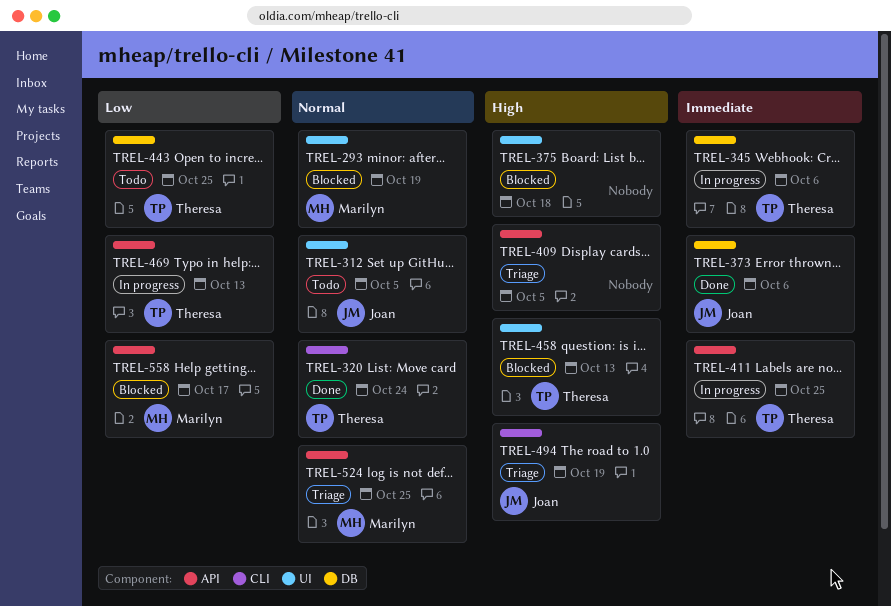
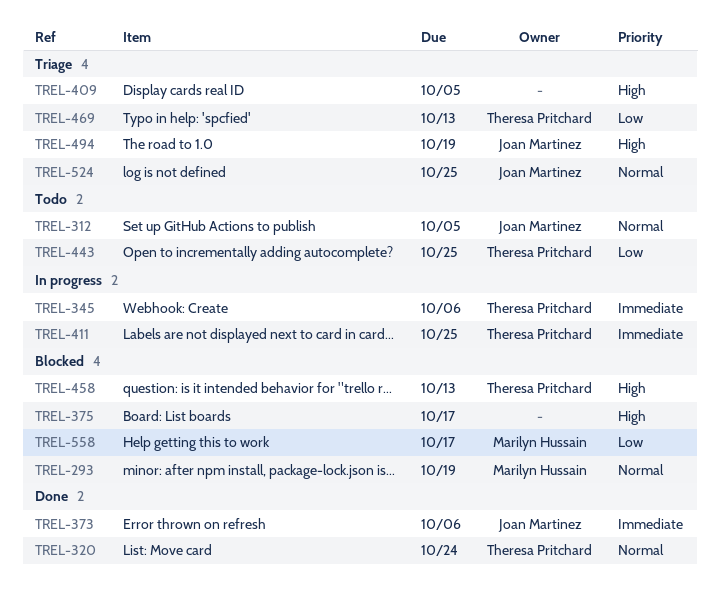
TREL-375, due: Oct 18 -> Oct 17
TREL-469, status: In progress -> Triage
TREL-524, owner: Marilyn Hussain -> Joan Martinez

